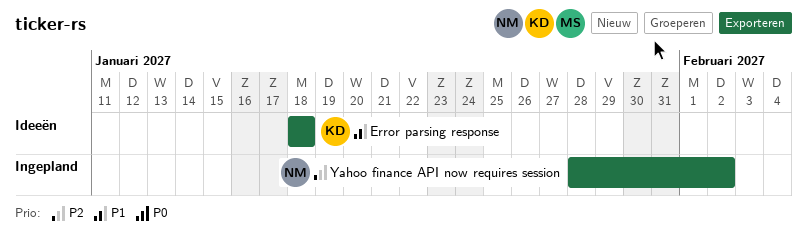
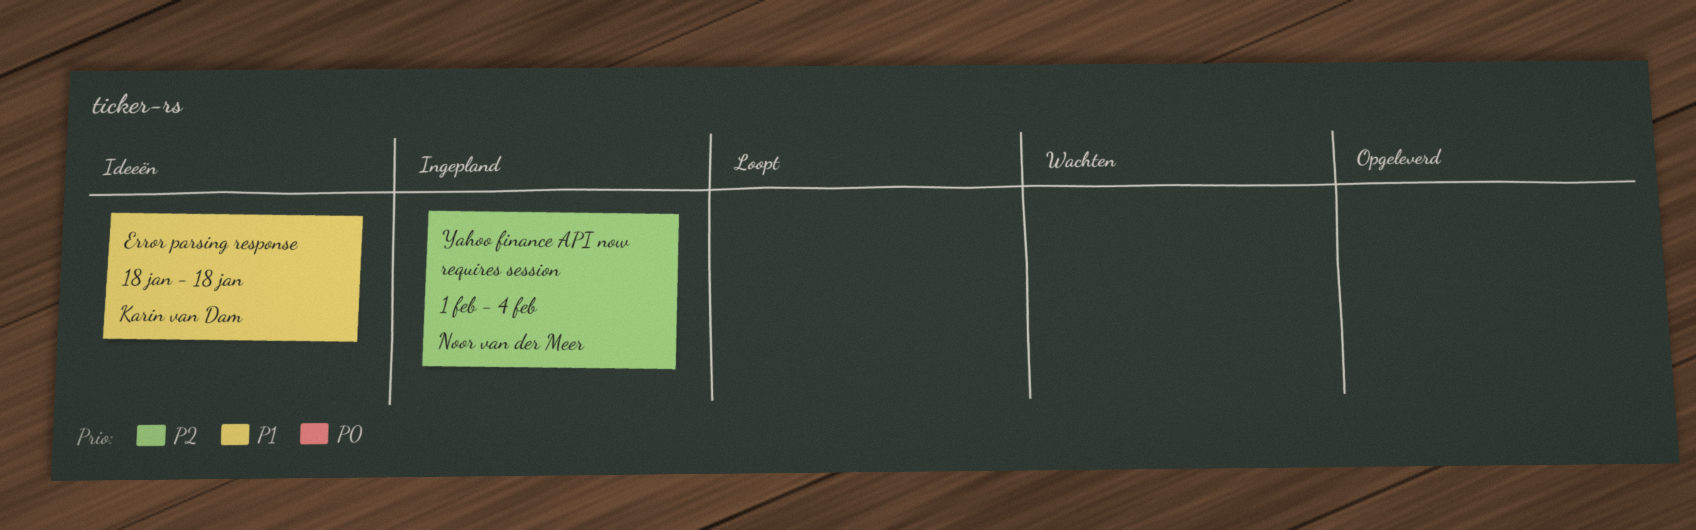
Yahoo finance API now requires session, start: Jan 28 -> Feb 1
Yahoo finance API now requires session, due: Feb 2 -> Feb 4

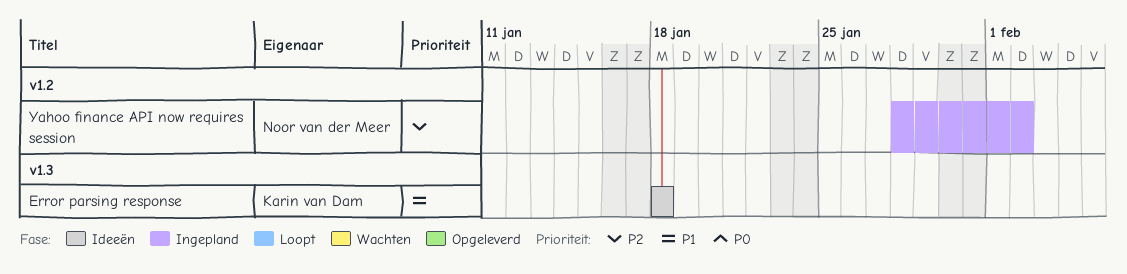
Yahoo finance API now requires session, start: Feb 1 -> Jan 28
Yahoo finance API now requires session, due: Feb 4 -> Feb 2

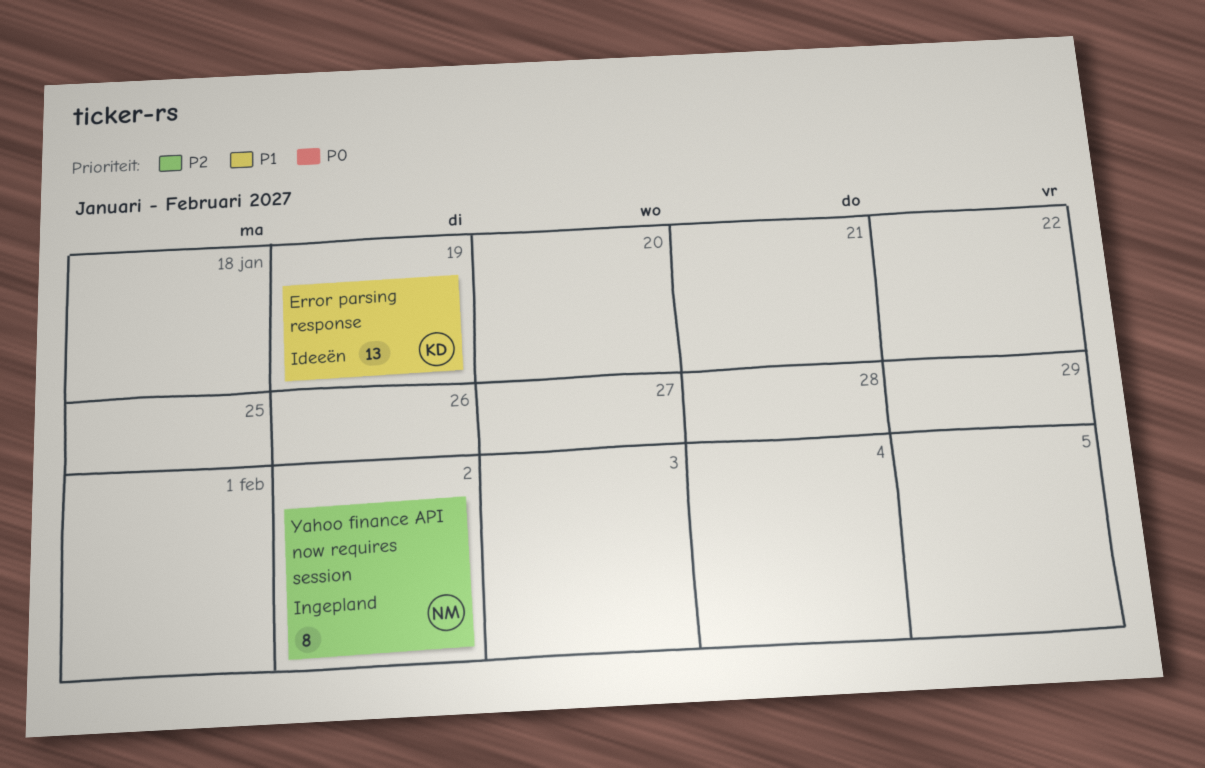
Error parsing response, due: Jan 18 -> Jan 19

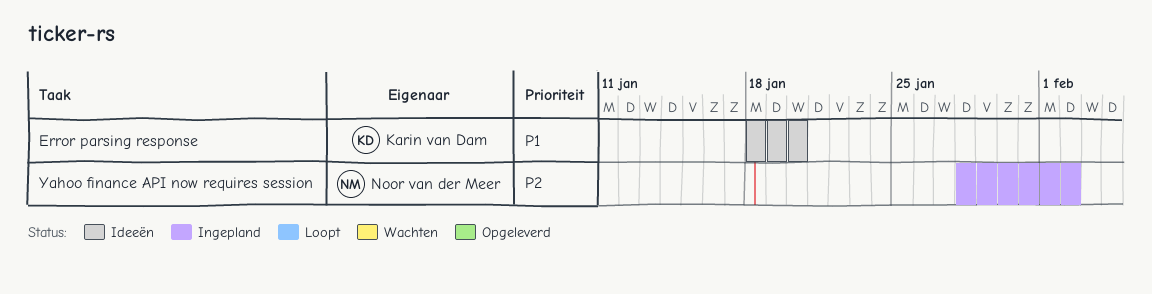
Error parsing response, due: Jan 19 -> Jan 20

